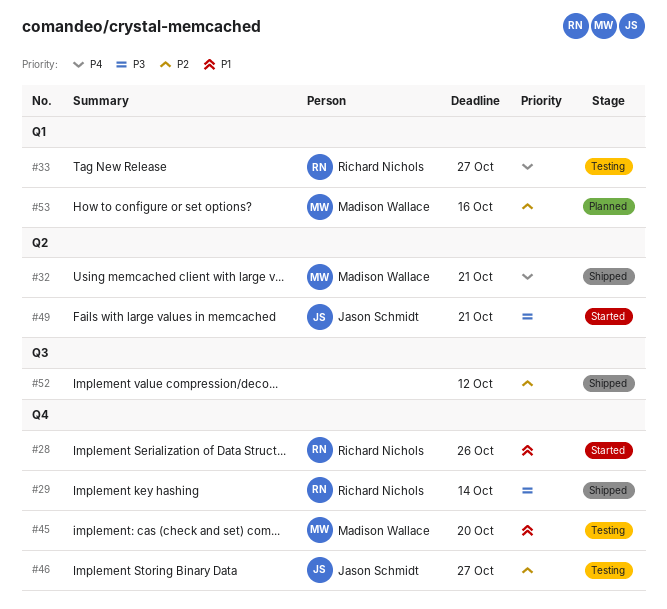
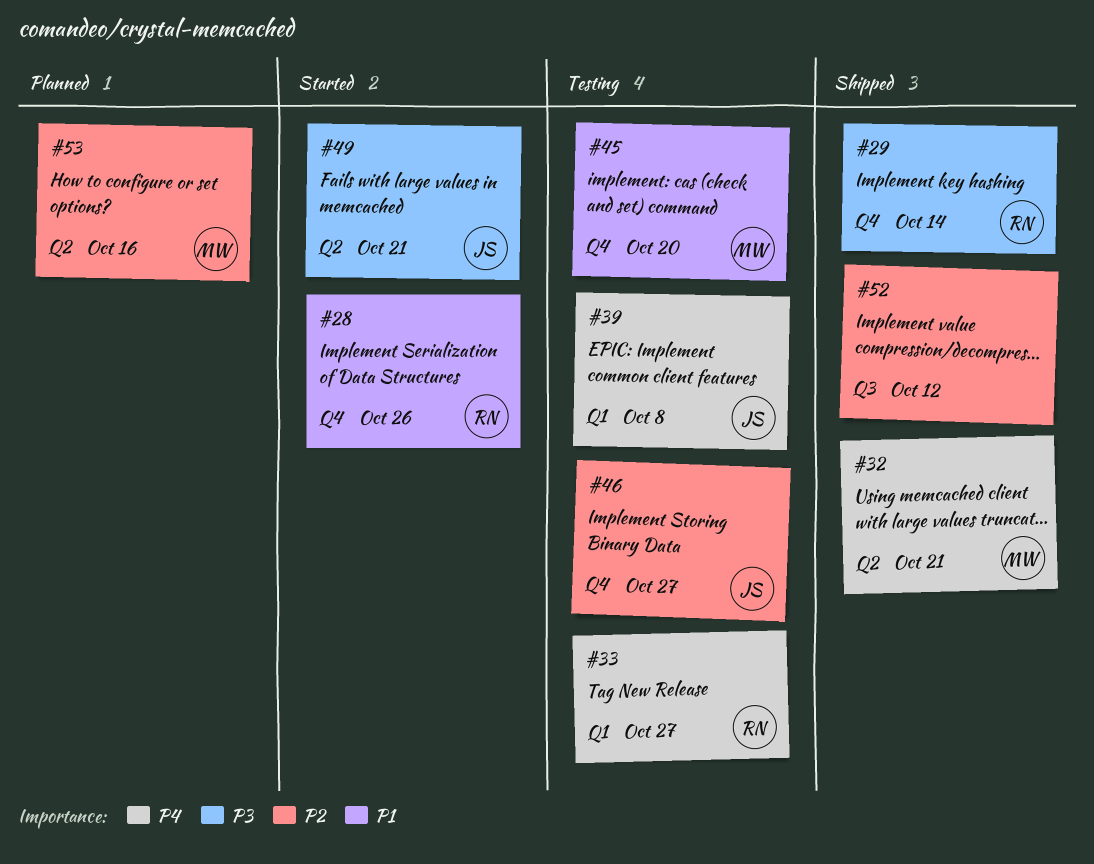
#39: none -> present
#53, label: Q1 -> Q2

